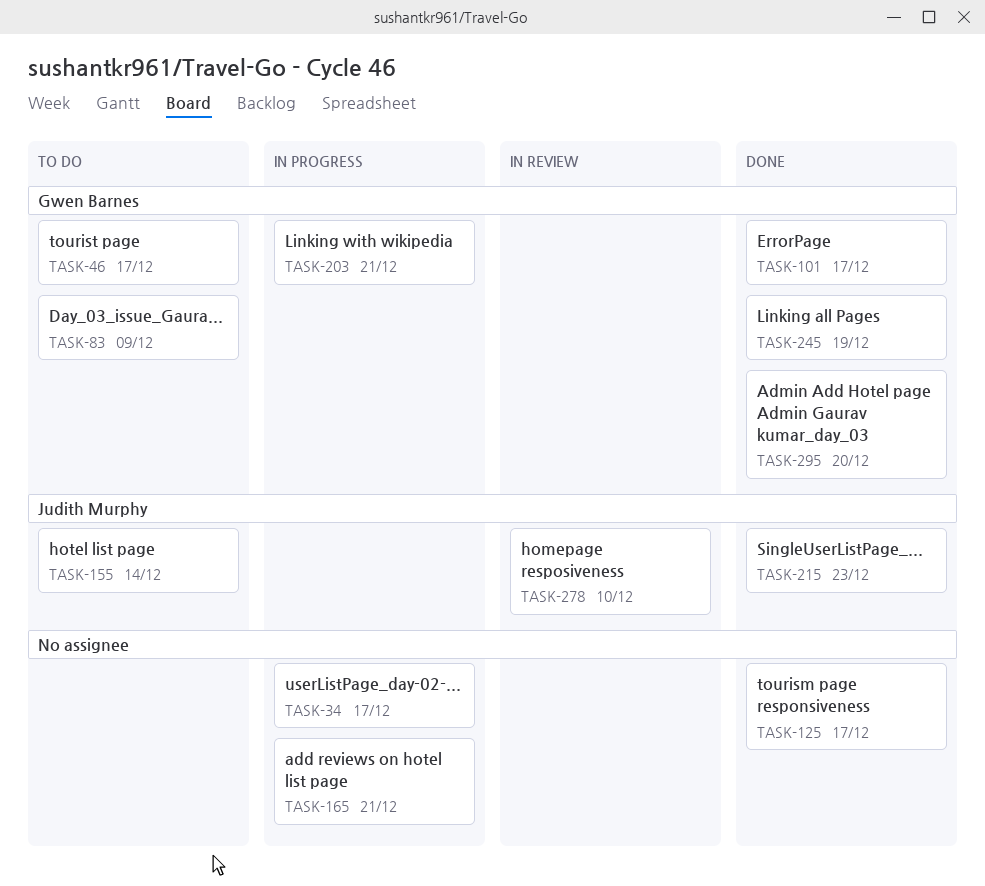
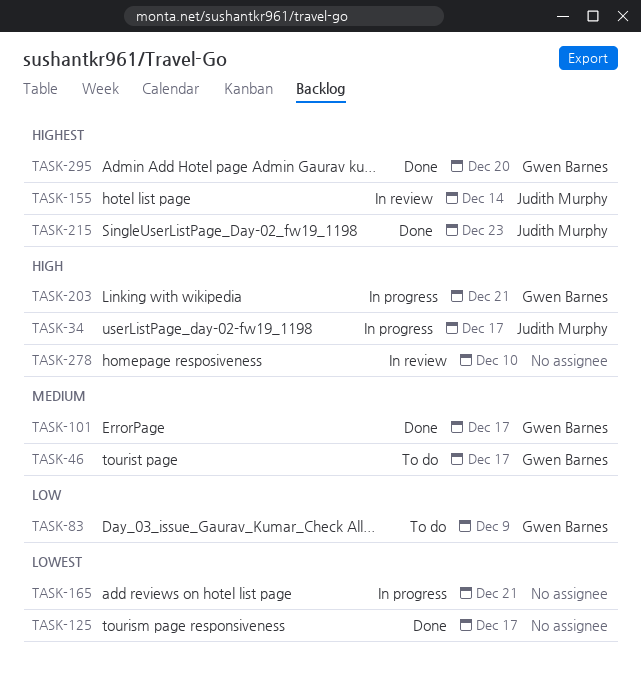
TASK-34, owner: none -> Judith Murphy
TASK-155, status: To do -> In review
TASK-245: present -> none
TASK-278, owner: Judith Murphy -> none

